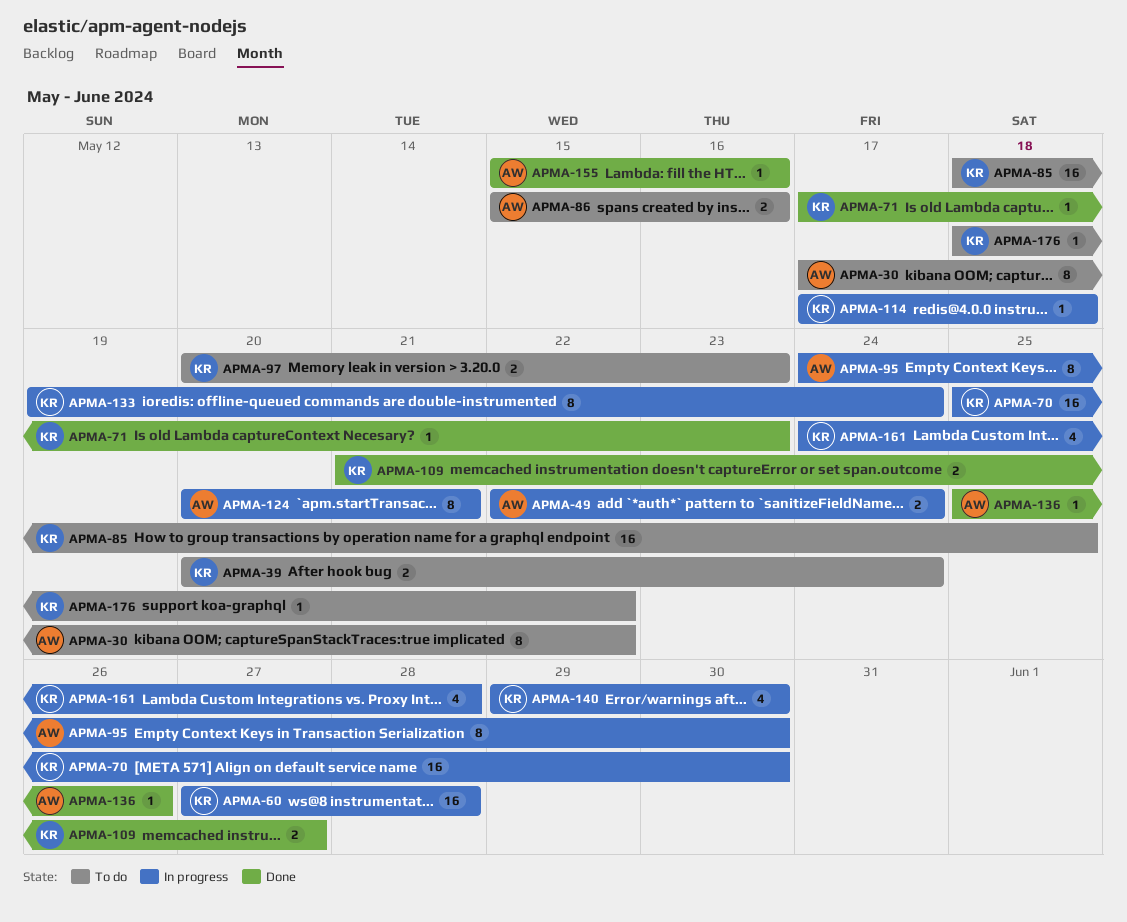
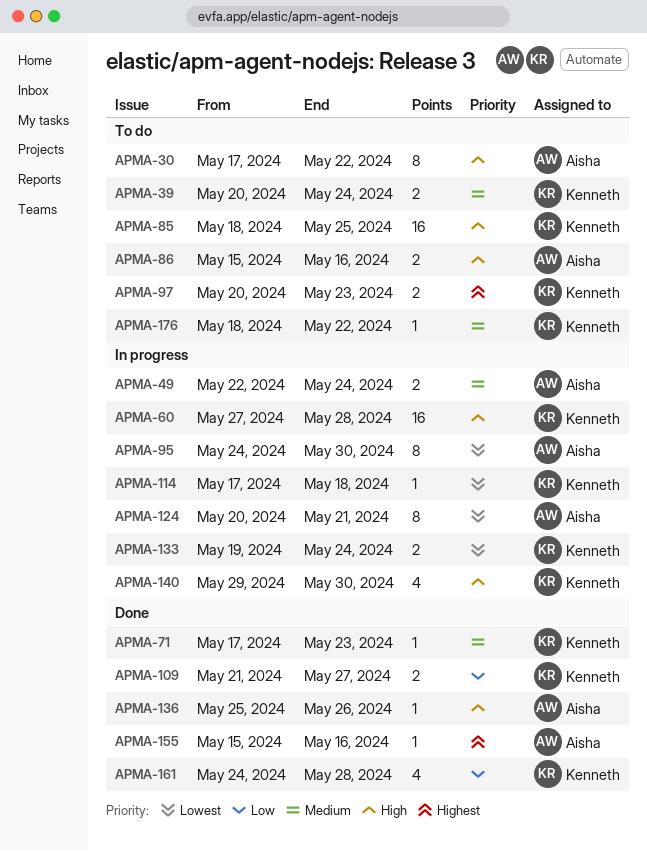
APMA-70: present -> none
APMA-133, estimate: 8 -> 2
APMA-161, status: In progress -> Done

